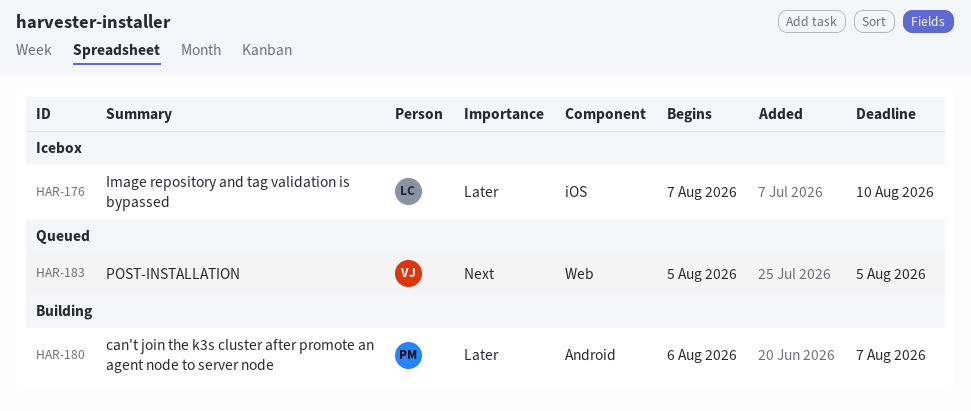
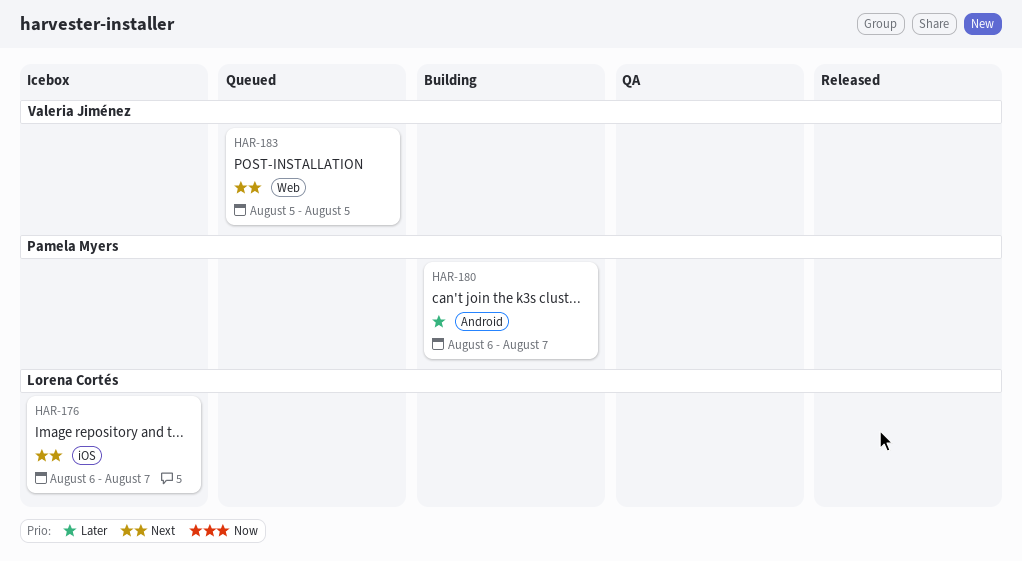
HAR-176, priority: Later -> Next
HAR-176, start: Aug 7 -> Aug 6
HAR-176, due: Aug 10 -> Aug 7

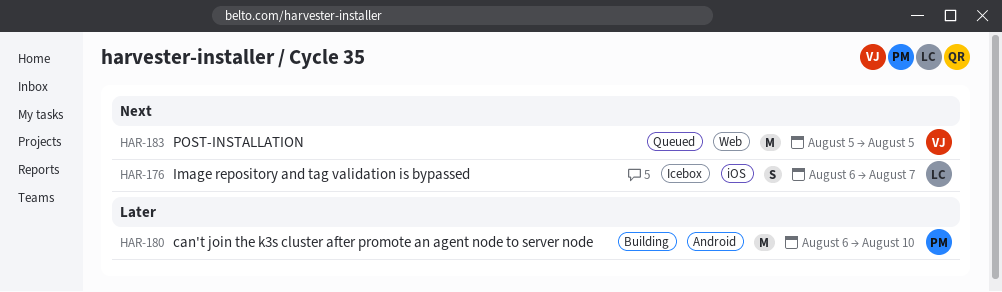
HAR-180, due: Aug 7 -> Aug 10

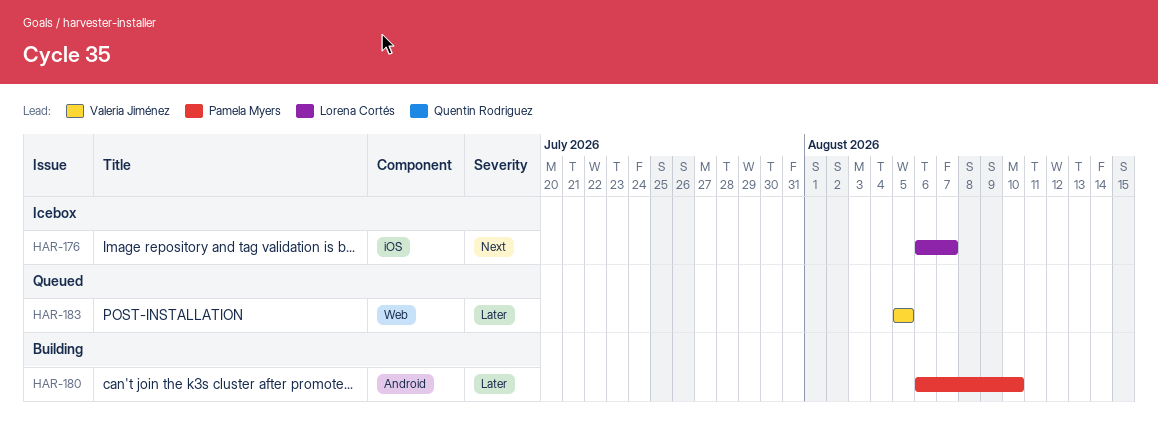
HAR-183, priority: Next -> Later

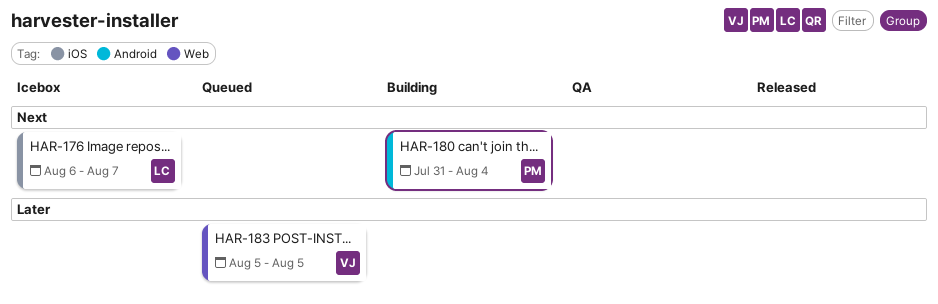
HAR-180, priority: Later -> Next
HAR-180, start: Aug 6 -> Jul 31
HAR-180, due: Aug 10 -> Aug 4

